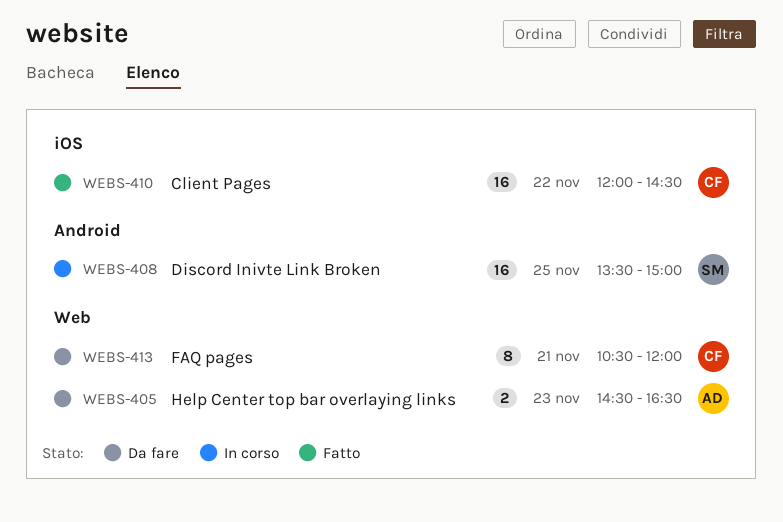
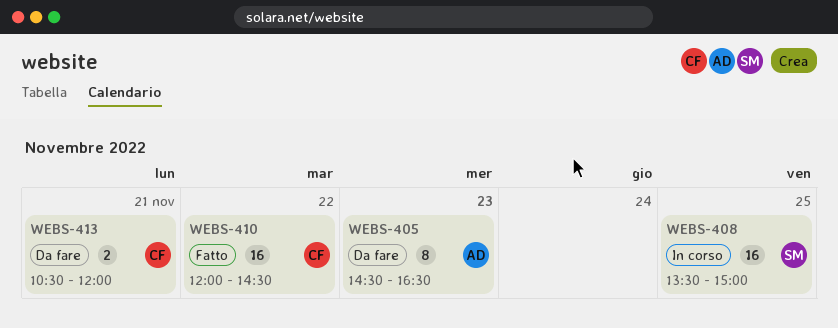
WEBS-405, estimate: 2 -> 8
WEBS-413, estimate: 8 -> 2

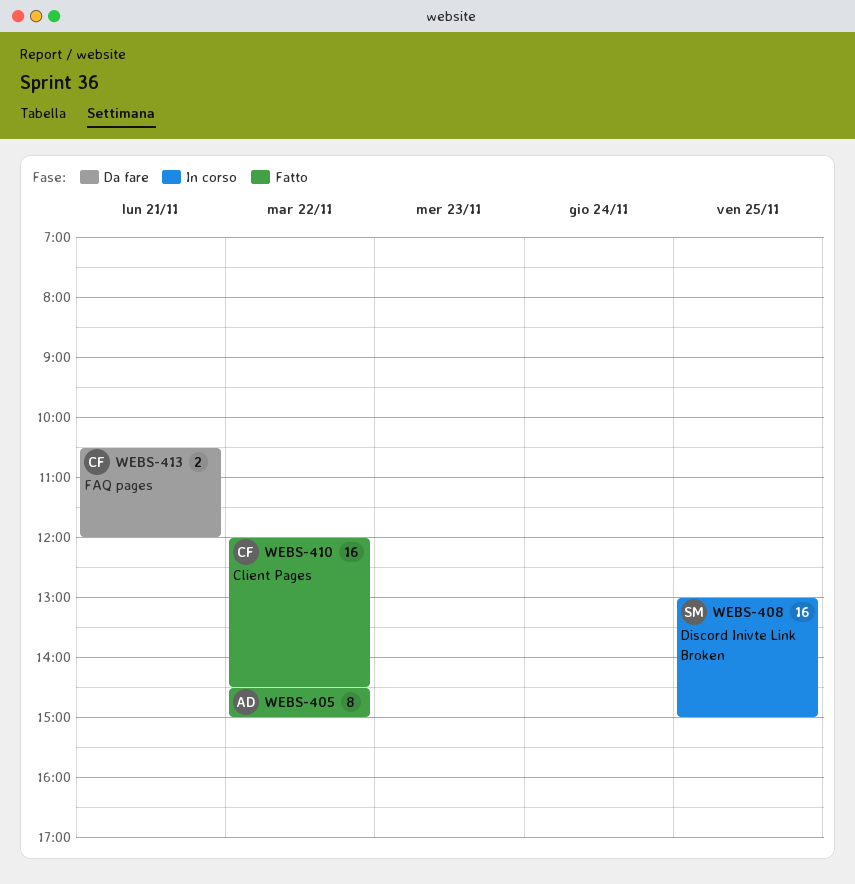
WEBS-405, status: Da fare -> Fatto
WEBS-405, day: Nov 23 -> Nov 22
WEBS-405, ends: 16:30 -> 15:00
WEBS-408, begins: 13:30 -> 13:00

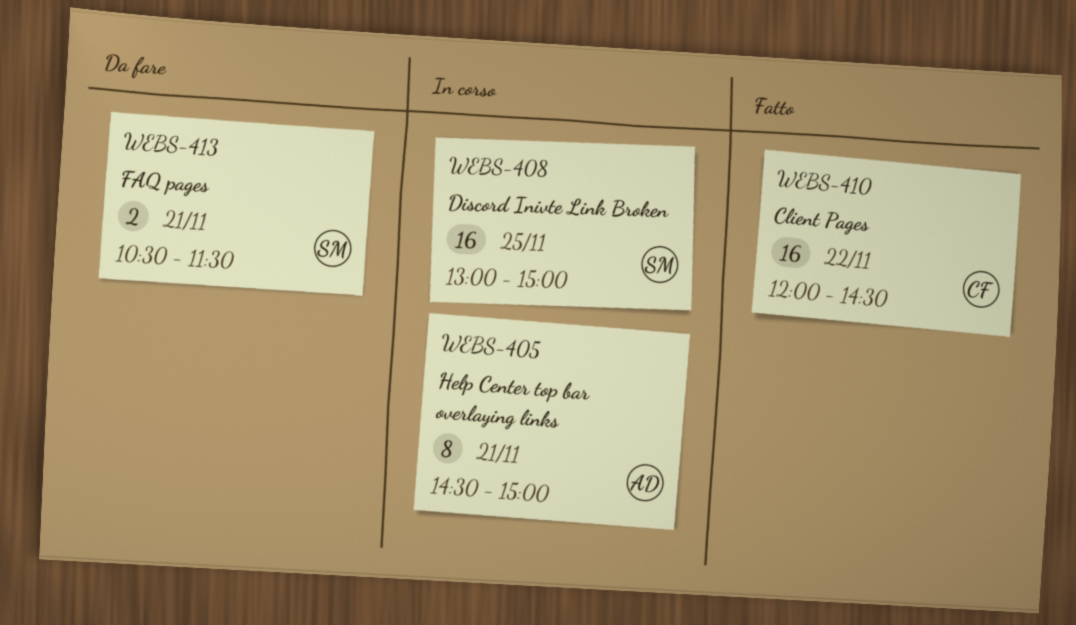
WEBS-405, status: Fatto -> In corso
WEBS-405, day: Nov 22 -> Nov 21
WEBS-413, owner: CF -> SM
WEBS-413, ends: 12:00 -> 11:30

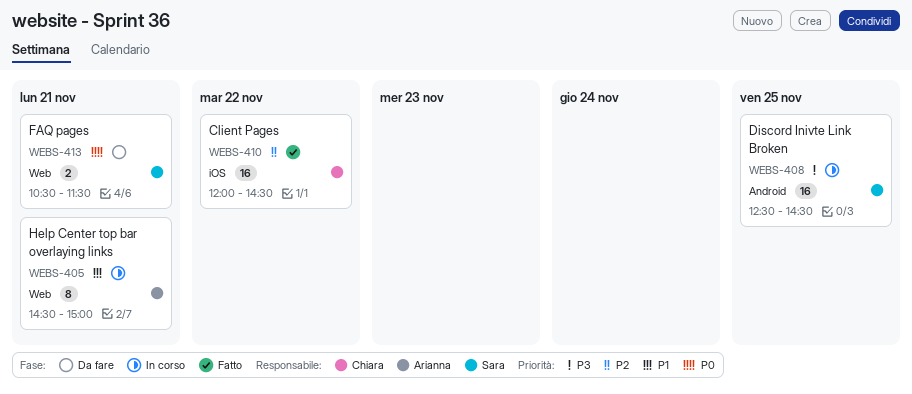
WEBS-408, begins: 13:00 -> 12:30
WEBS-408, ends: 15:00 -> 14:30

